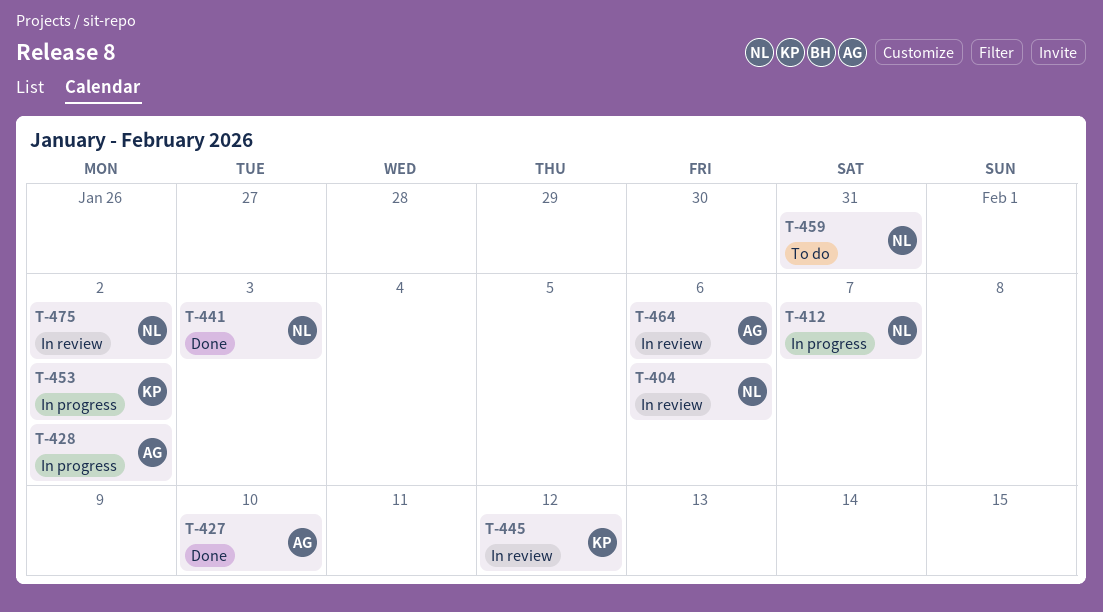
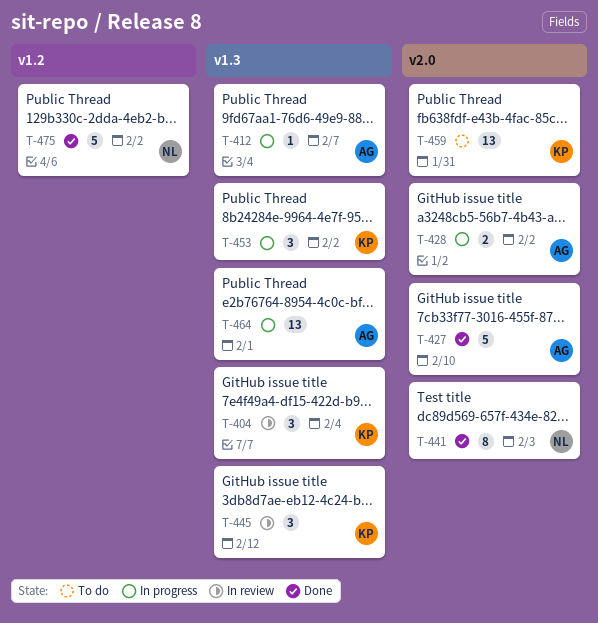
T-404, owner: NL -> KP
T-404, due: Feb 6 -> Feb 4
T-412, owner: NL -> AG
T-459, owner: NL -> KP
T-464, status: In review -> In progress
T-464, due: Feb 6 -> Feb 1
T-475, status: In review -> Done

